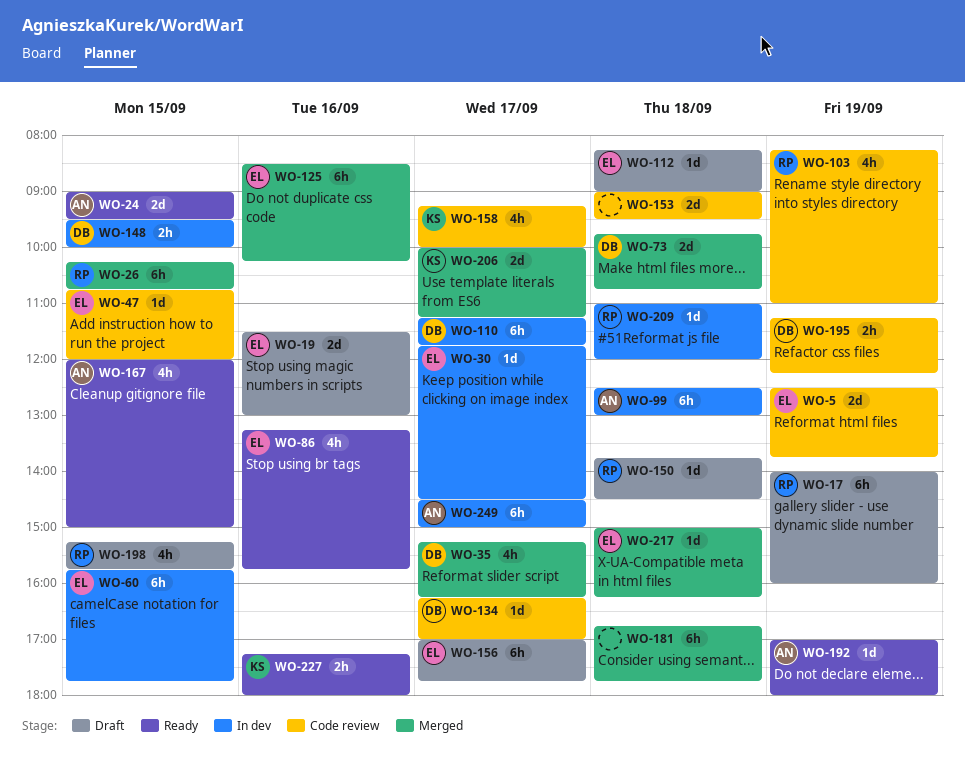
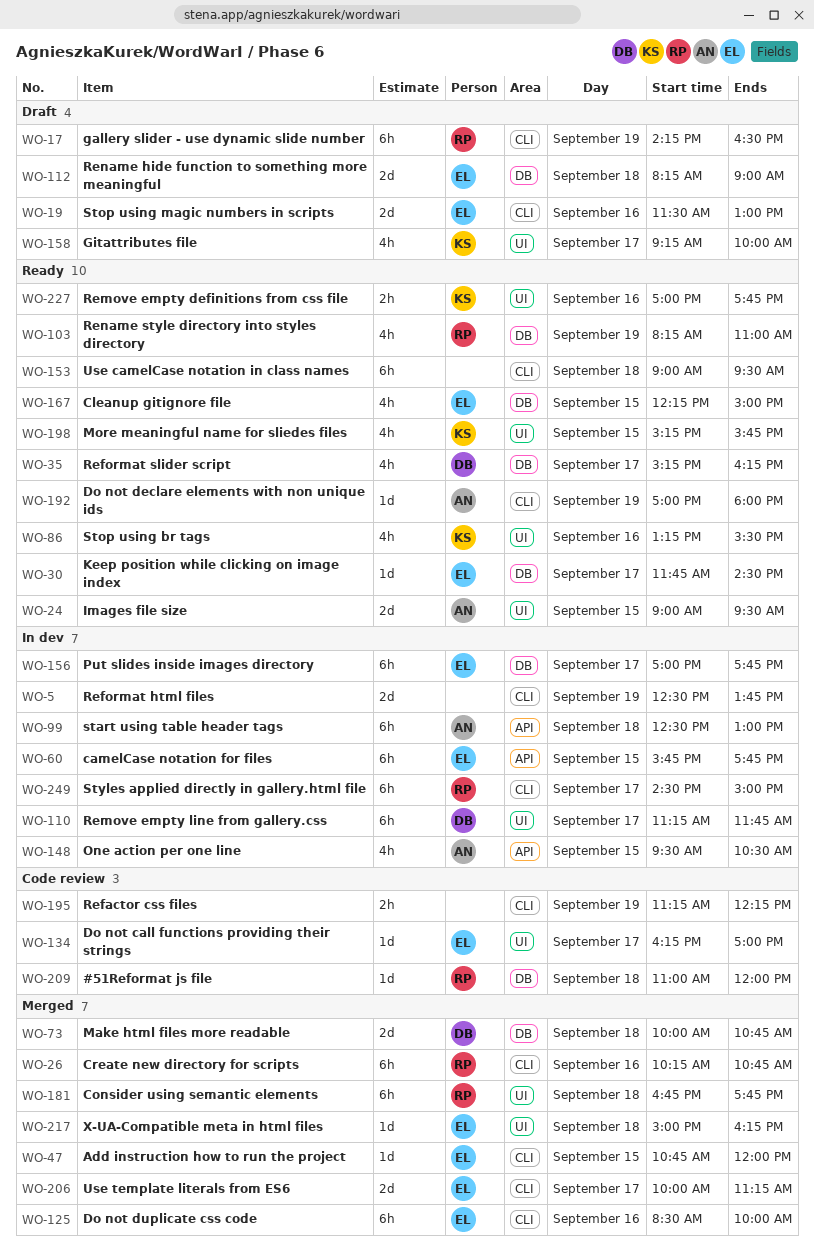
WO-5, status: Code review -> In dev
WO-5, owner: EL -> none
WO-17, begins: 14:00 -> 14:15
WO-17, ends: 16:00 -> 16:30
WO-26, day: Sep 15 -> Sep 16
WO-30, status: In dev -> Ready
WO-35, status: Merged -> Ready
WO-47, status: Code review -> Merged
WO-73, begins: 09:45 -> 10:00
WO-86, owner: EL -> KS
WO-86, ends: 15:45 -> 15:30
WO-103, status: Code review -> Ready
WO-112, estimate: 1d -> 2d
WO-125, ends: 10:15 -> 10:00
WO-134, owner: DB -> EL
WO-148, owner: DB -> AN
WO-148, estimate: 2h -> 4h
WO-148, ends: 10:00 -> 10:30
WO-150: present -> none
WO-153, status: Code review -> Ready
WO-153, estimate: 2d -> 6h
WO-156, status: Draft -> In dev
WO-158, status: Code review -> Draft
WO-167, owner: AN -> EL
WO-167, begins: 12:00 -> 12:15
WO-181, owner: none -> RP
WO-195, owner: DB -> none
WO-198, status: Draft -> Ready
WO-198, owner: RP -> KS
WO-206, owner: KS -> EL
WO-209, status: In dev -> Code review
WO-227, begins: 17:15 -> 17:00
WO-227, ends: 18:00 -> 17:45
WO-249, owner: AN -> RP

